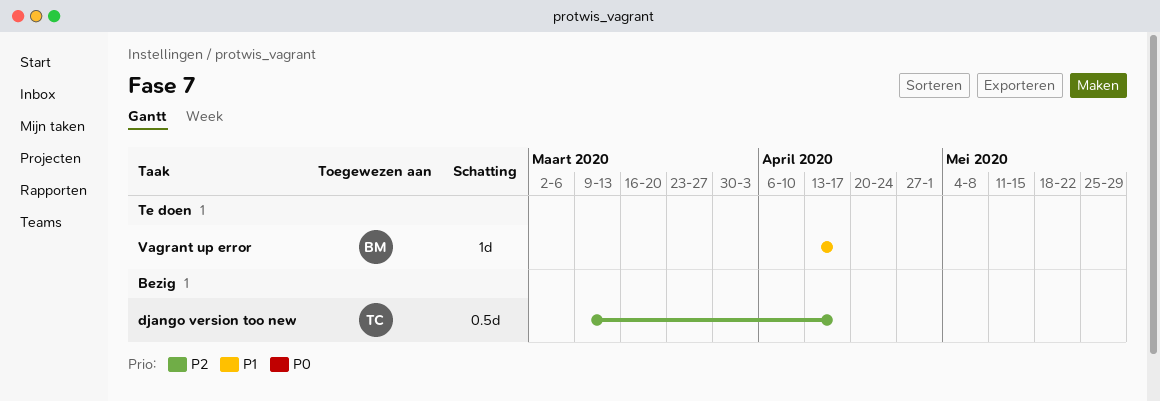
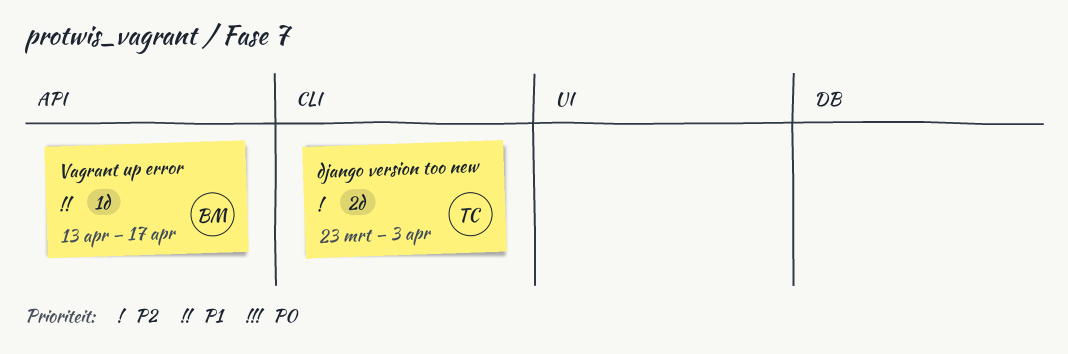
django version too new, estimate: 0.5d -> 2d
django version too new, start: Mar 9 -> Mar 23
django version too new, due: Apr 17 -> Apr 3

